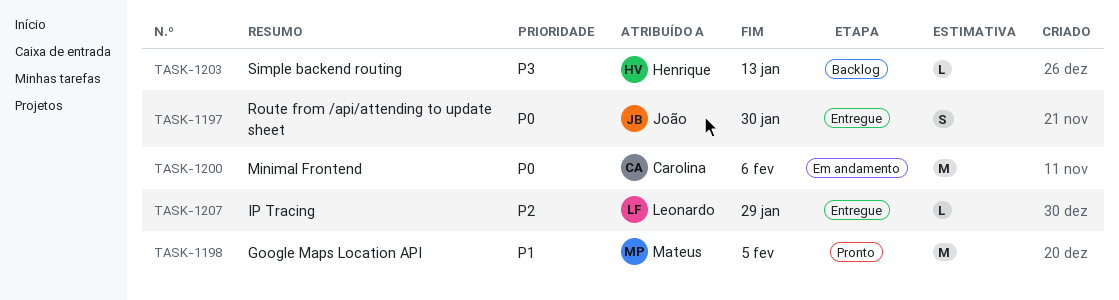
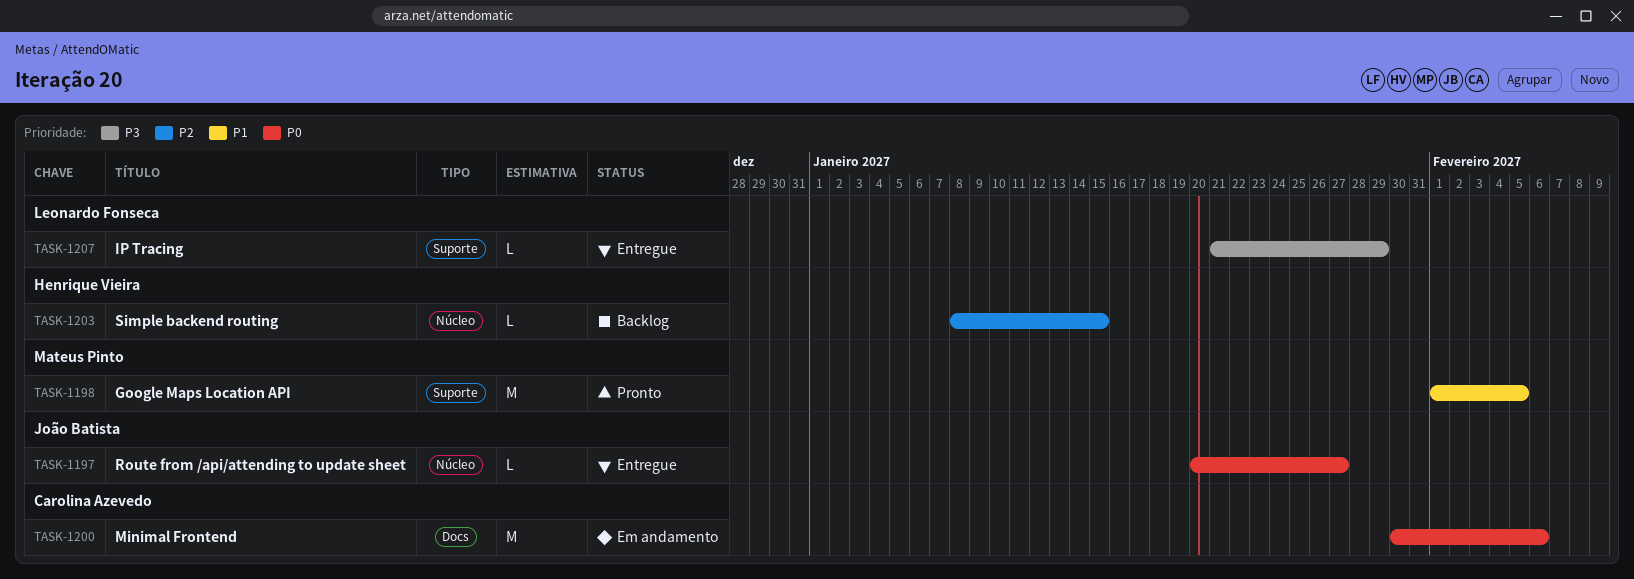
TASK-1197, estimate: S -> L
TASK-1197, due: Jan 30 -> Jan 27
TASK-1203, priority: P3 -> P2
TASK-1203, due: Jan 13 -> Jan 15
TASK-1207, priority: P2 -> P3

